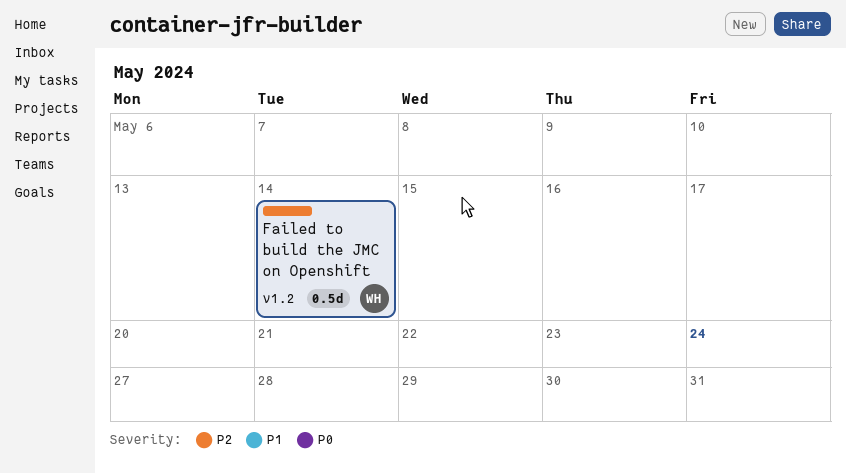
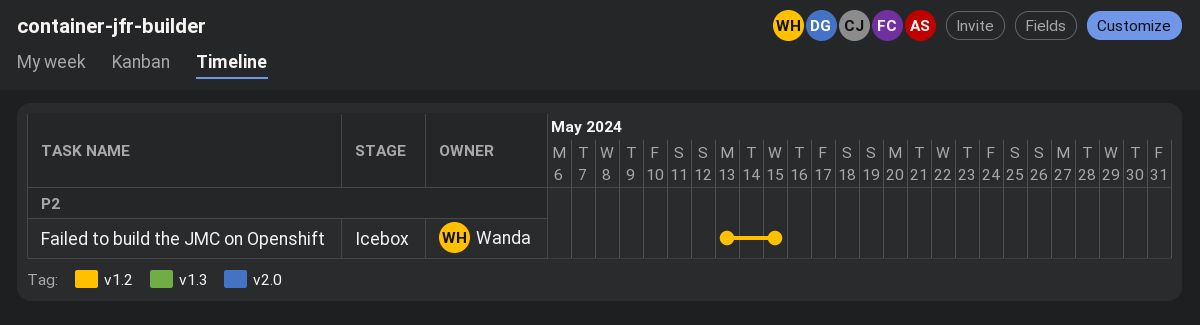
Failed to build the JMC on Openshift, due: May 14 -> May 15

